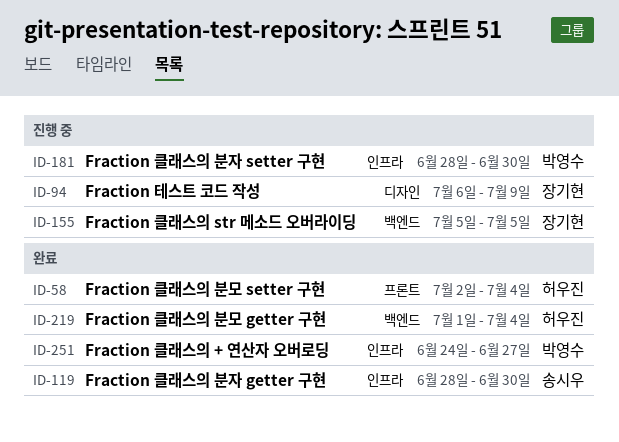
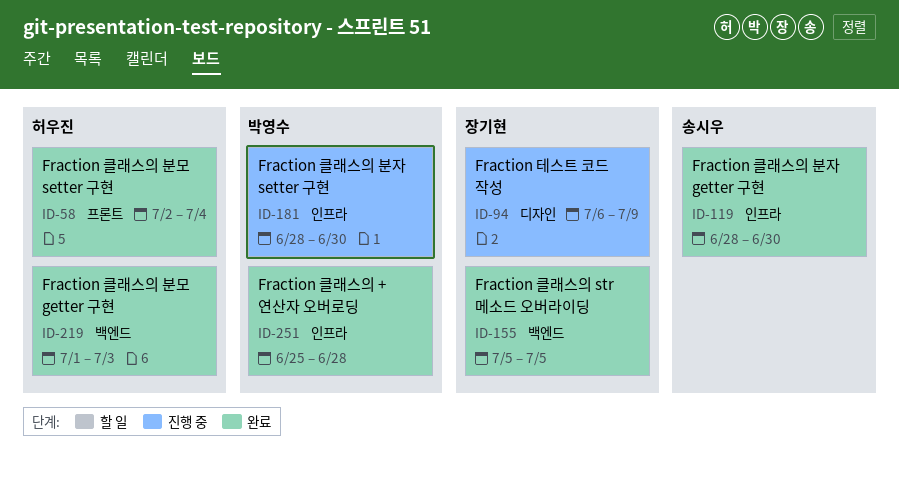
ID-155, status: 진행 중 -> 완료
ID-219, due: Jul 4 -> Jul 3
ID-251, start: Jun 24 -> Jun 25
ID-251, due: Jun 27 -> Jun 28

